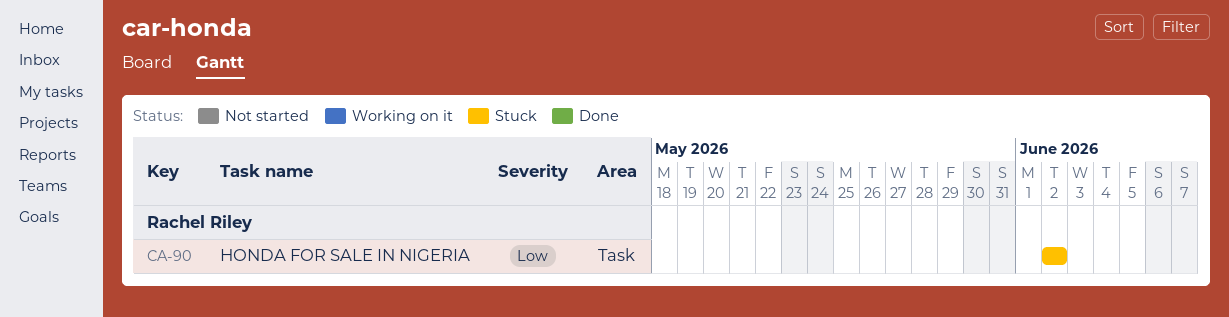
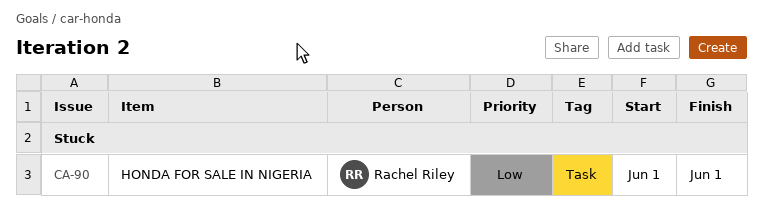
CA-90, start: Jun 2 -> Jun 1
CA-90, due: Jun 2 -> Jun 1

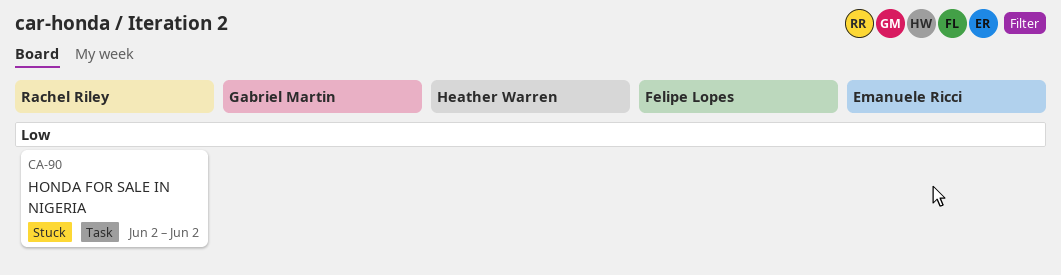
CA-90, start: Jun 1 -> Jun 2
CA-90, due: Jun 1 -> Jun 2

